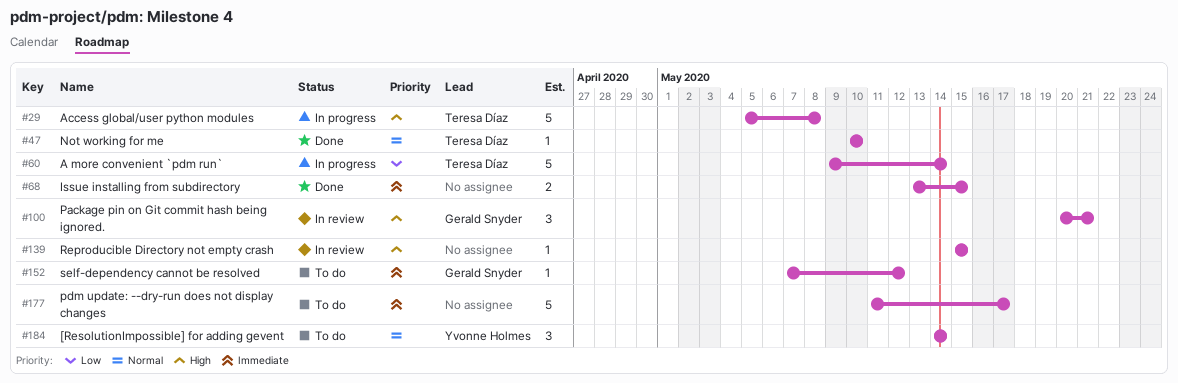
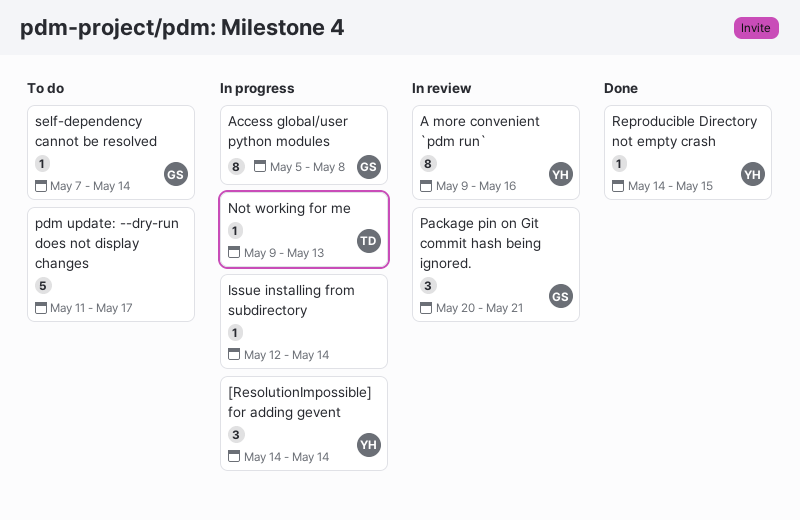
[ResolutionImpossible] for adding gevent, status: To do -> In progress
A more convenient `pdm run`, status: In progress -> In review
A more convenient `pdm run`, owner: Teresa Díaz -> Yvonne Holmes
A more convenient `pdm run`, estimate: 5 -> 8
A more convenient `pdm run`, due: May 14 -> May 16
Access global/user python modules, owner: Teresa Díaz -> Gerald Snyder
Access global/user python modules, estimate: 5 -> 8
Issue installing from subdirectory, status: Done -> In progress
Issue installing from subdirectory, estimate: 2 -> 1
Issue installing from subdirectory, start: May 13 -> May 12
Issue installing from subdirectory, due: May 15 -> May 14
Not working for me, status: Done -> In progress
Not working for me, start: May 10 -> May 9
Not working for me, due: May 10 -> May 13
Reproducible Directory not empty crash, status: In review -> Done
Reproducible Directory not empty crash, owner: none -> Yvonne Holmes
Reproducible Directory not empty crash, start: May 15 -> May 14
self-dependency cannot be resolved, due: May 12 -> May 14

